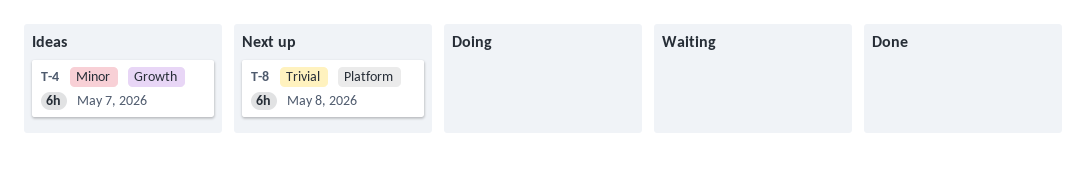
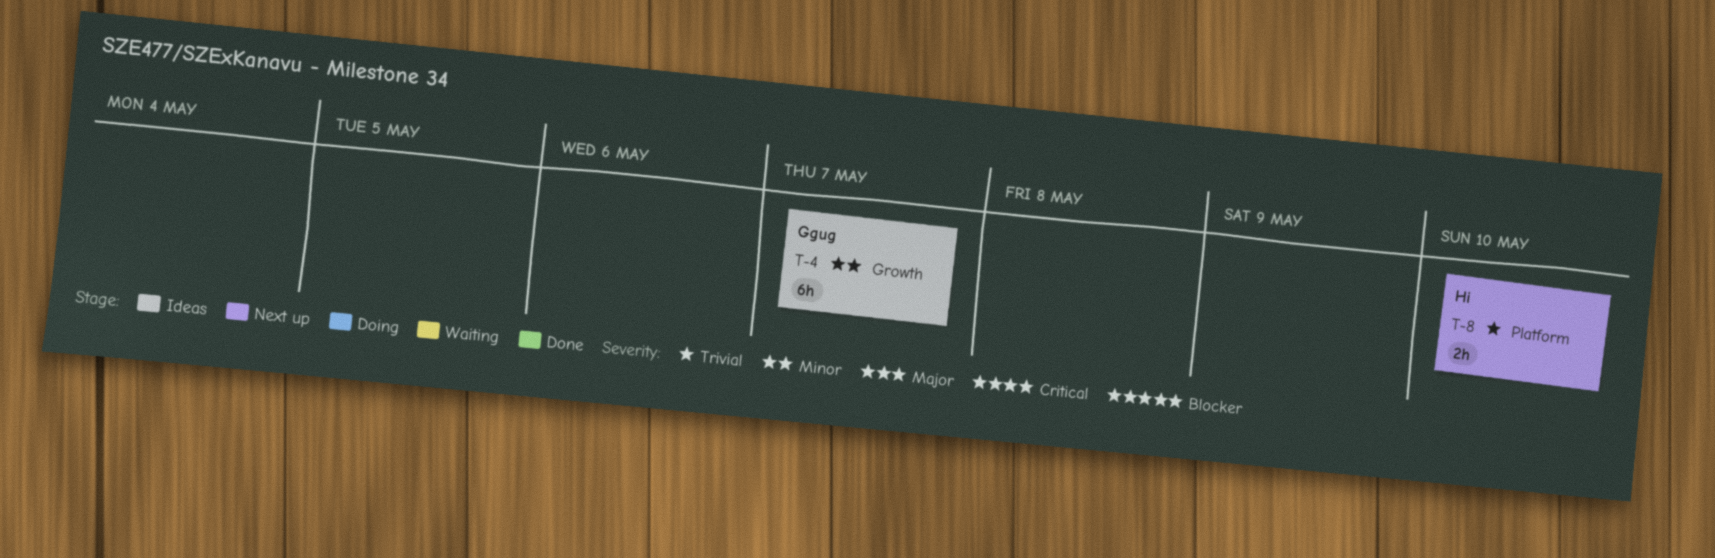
T-8, estimate: 6h -> 2h
T-8, due: May 8 -> May 10

